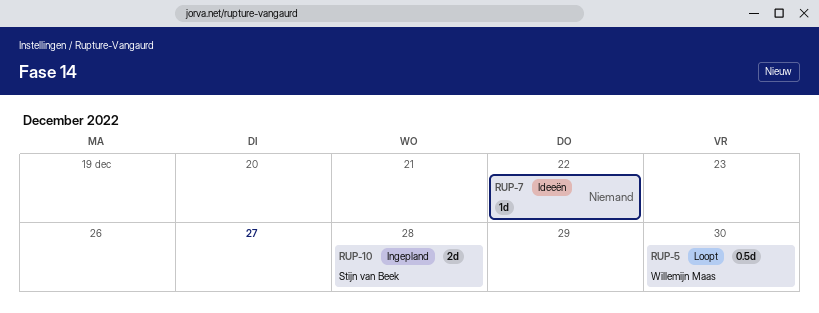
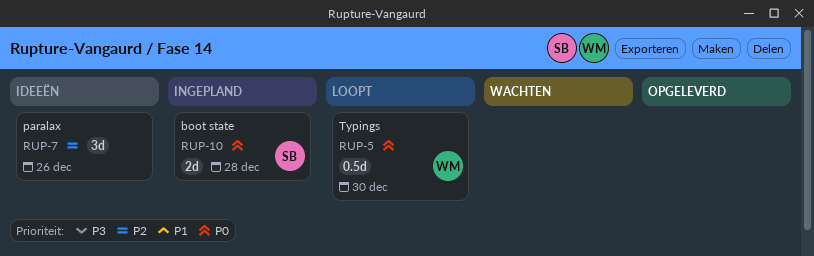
RUP-7, estimate: 1d -> 3d
RUP-7, due: Dec 22 -> Dec 26

